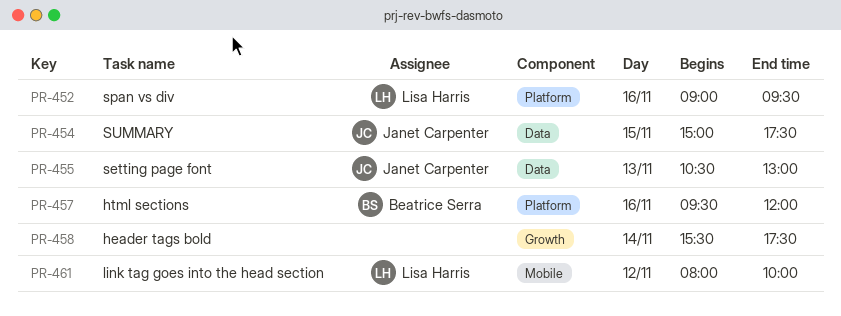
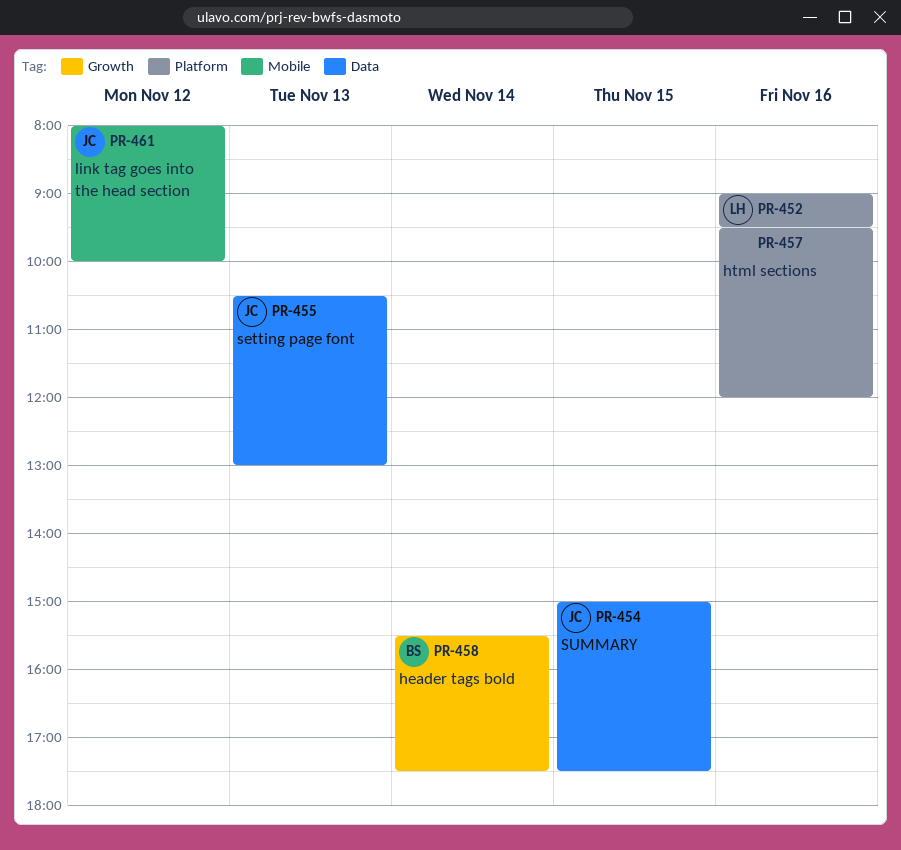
PR-457, owner: Beatrice Serra -> none
PR-458, owner: none -> Beatrice Serra
PR-461, owner: Lisa Harris -> Janet Carpenter

